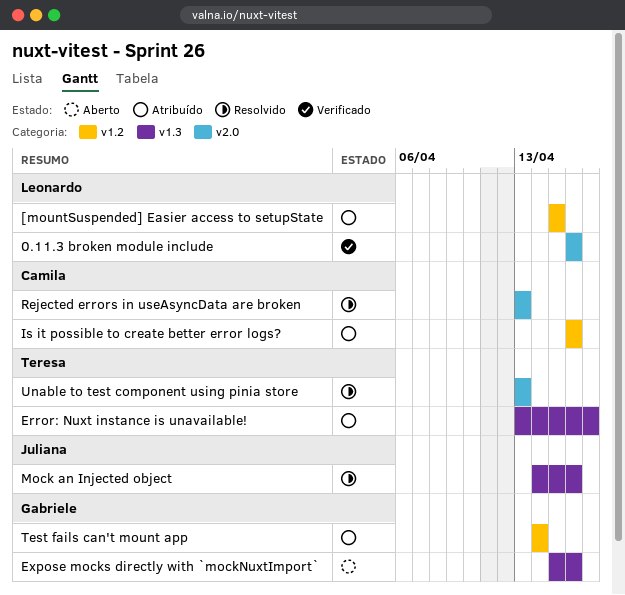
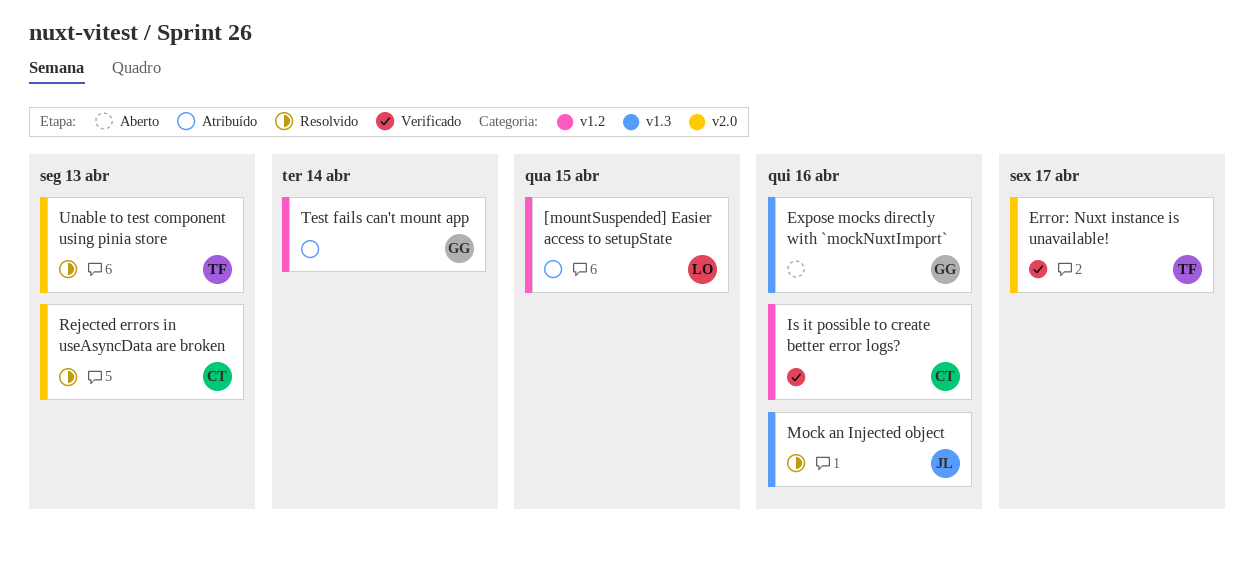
0.11.3 broken module include: present -> none
Error: Nuxt instance is unavailable!, status: Atribuído -> Verificado
Error: Nuxt instance is unavailable!, label: v1.3 -> v2.0
Is it possible to create better error logs?, status: Atribuído -> Verificado

